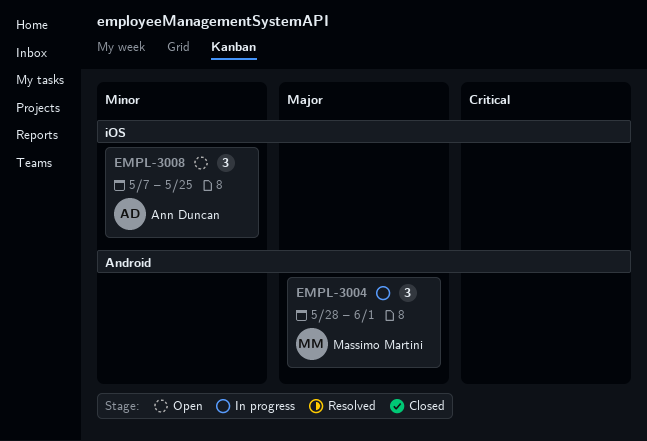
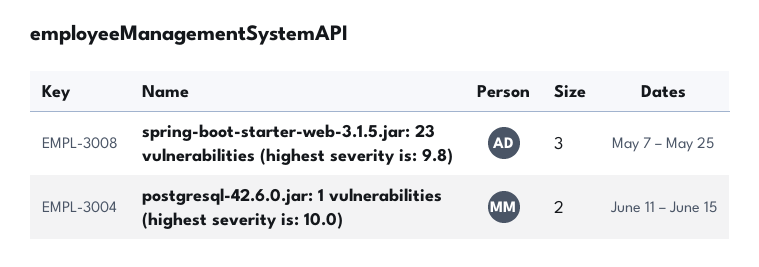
EMPL-3004, estimate: 3 -> 2
EMPL-3004, start: May 28 -> Jun 11
EMPL-3004, due: Jun 1 -> Jun 15

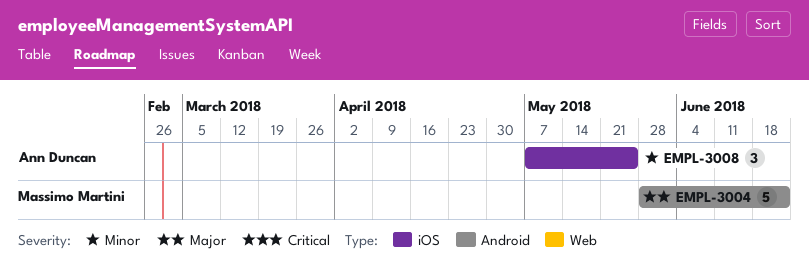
EMPL-3004, estimate: 2 -> 5
EMPL-3004, start: Jun 11 -> May 28
EMPL-3004, due: Jun 15 -> Jun 22

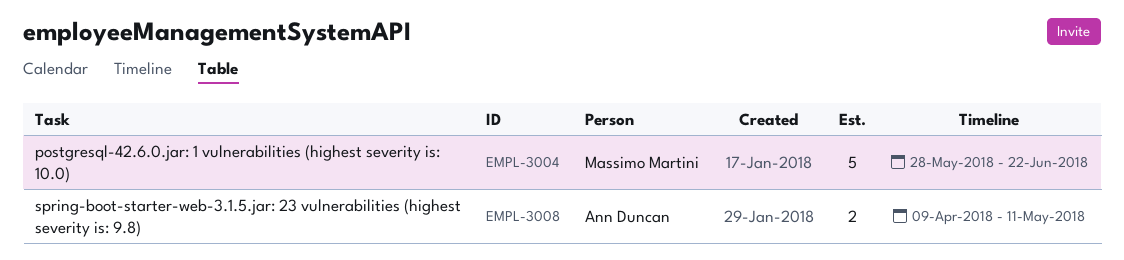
EMPL-3008, estimate: 3 -> 2
EMPL-3008, start: May 7 -> Apr 9
EMPL-3008, due: May 25 -> May 11

